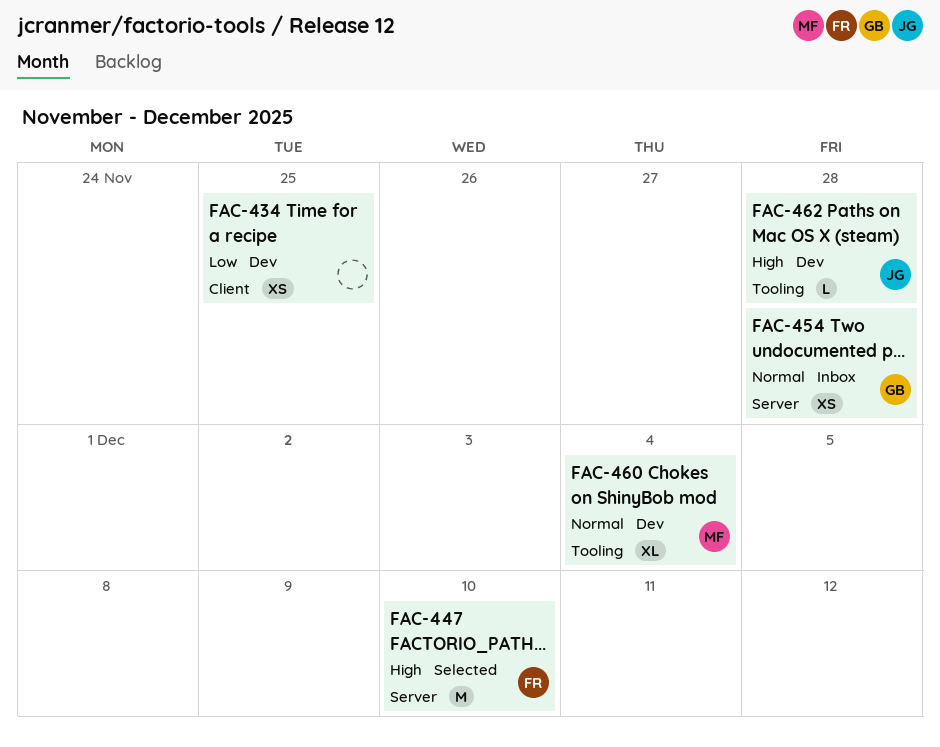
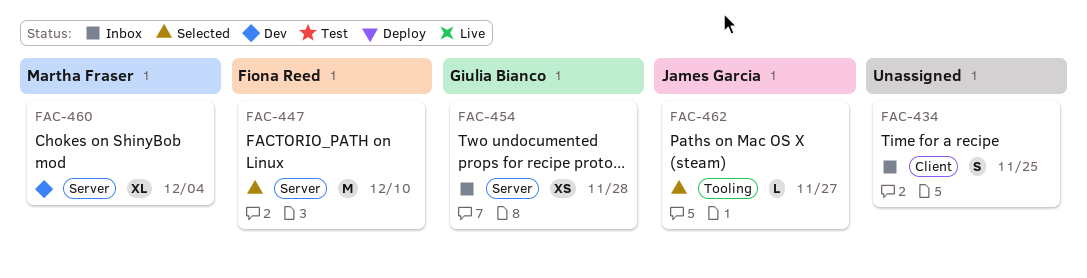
FAC-434, status: Dev -> Inbox
FAC-434, estimate: XS -> S
FAC-460, label: Tooling -> Server
FAC-462, status: Dev -> Selected
FAC-462, due: Nov 28 -> Nov 27

